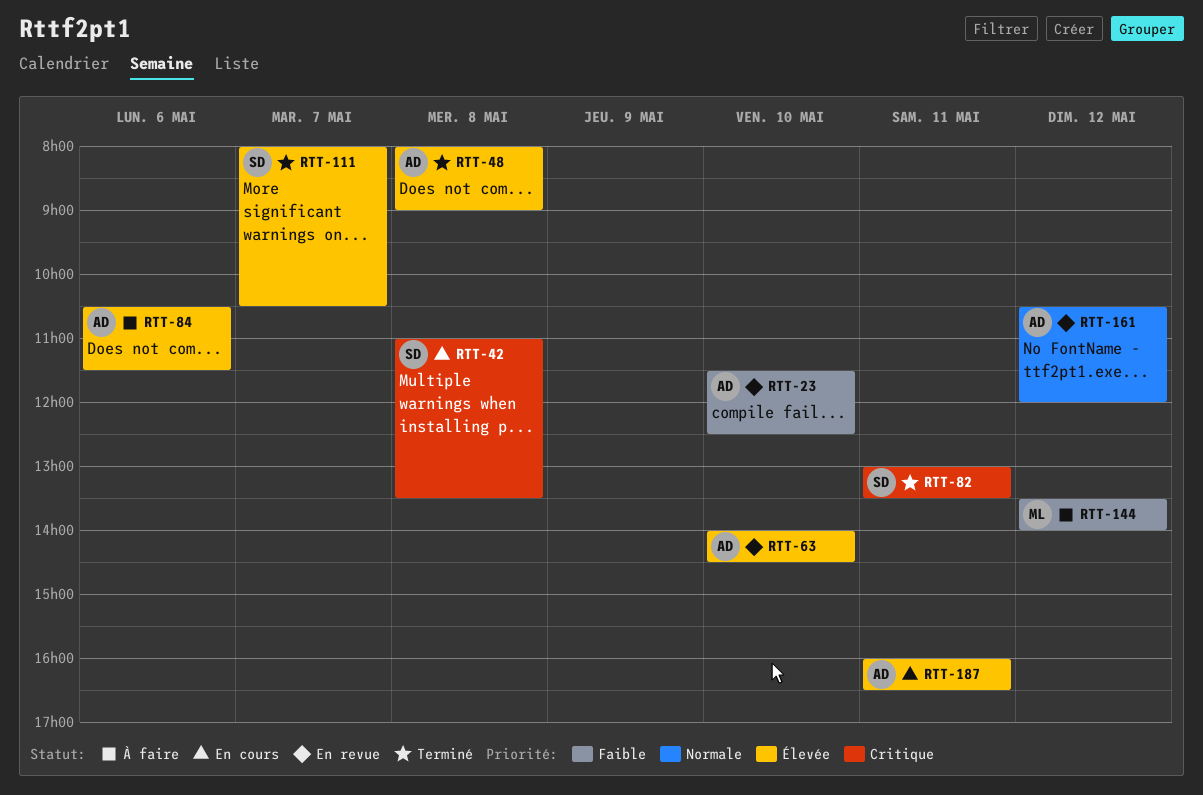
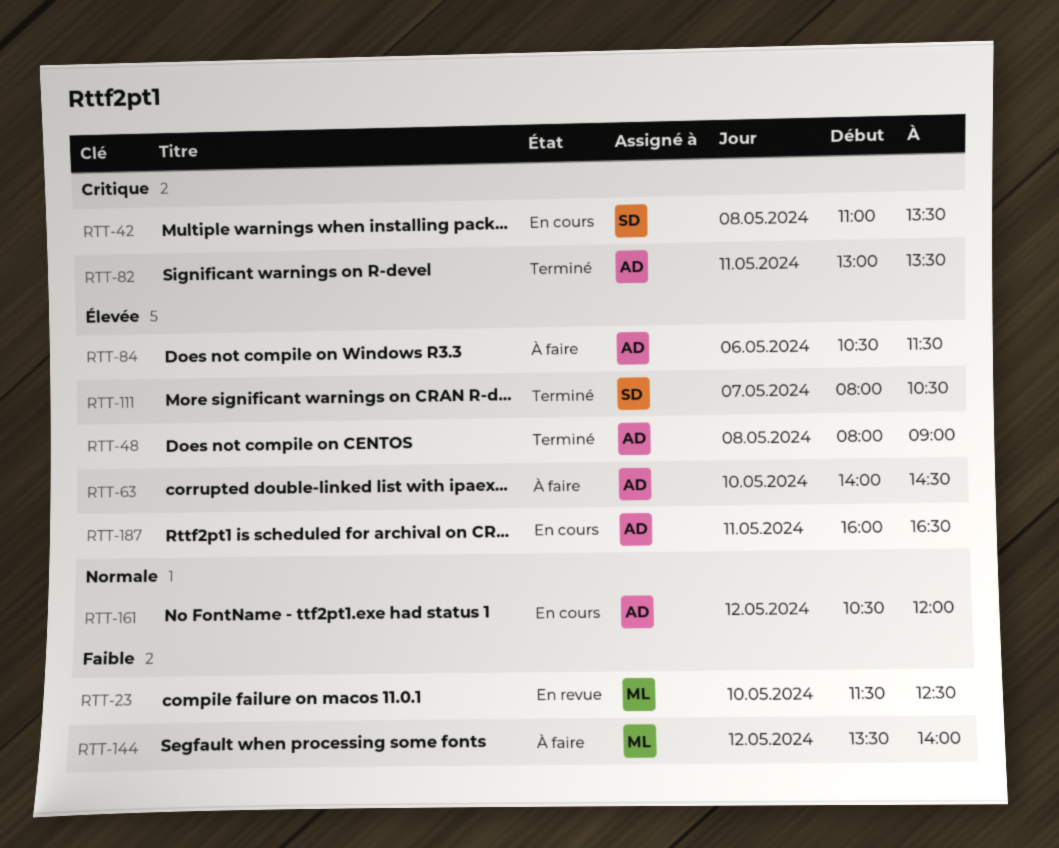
RTT-23, owner: AD -> ML
RTT-63, status: En revue -> À faire
RTT-82, owner: SD -> AD
RTT-161, status: En revue -> En cours

